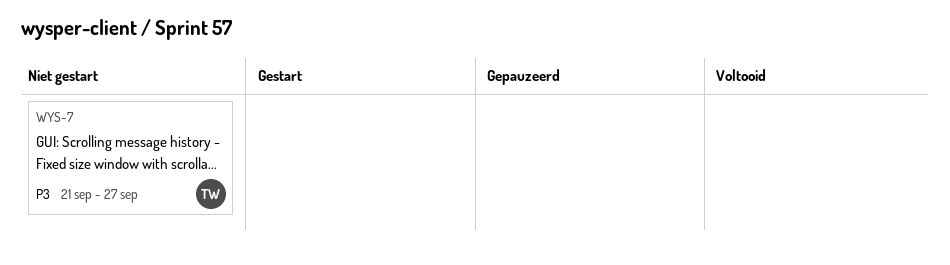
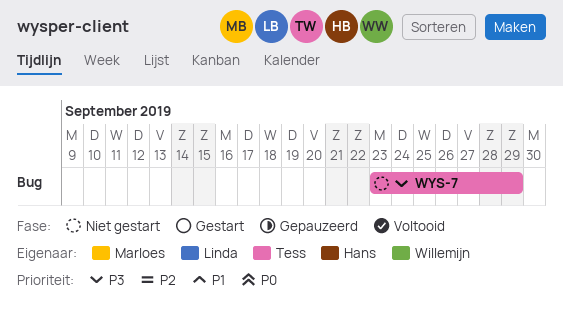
WYS-7, start: Sep 21 -> Sep 23
WYS-7, due: Sep 27 -> Sep 29

